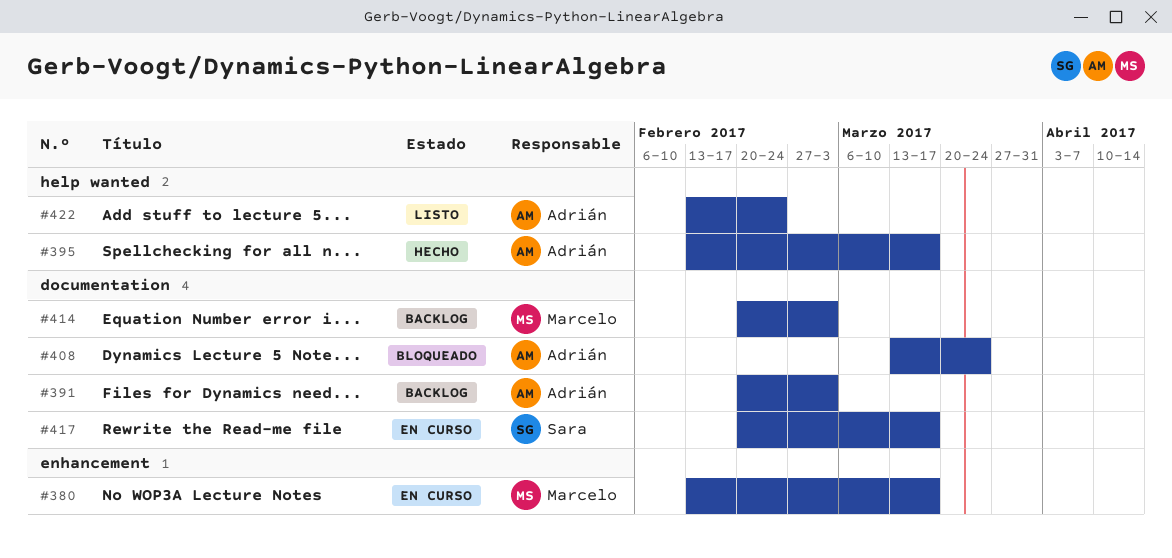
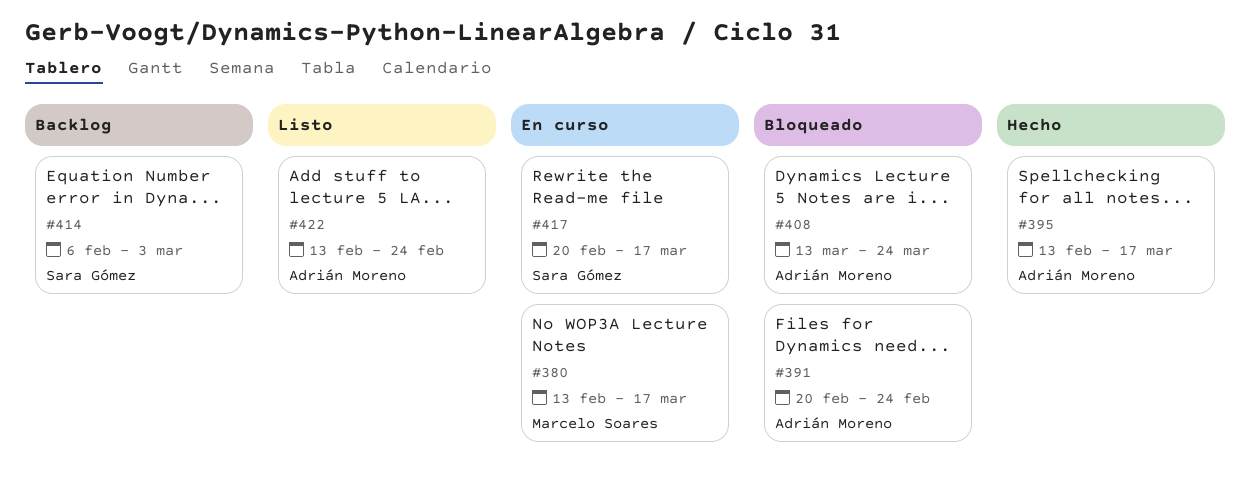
#391, status: Backlog -> Bloqueado
#391, due: Mar 3 -> Feb 24
#414, owner: Marcelo Soares -> Sara Gómez
#414, start: Feb 20 -> Feb 6

